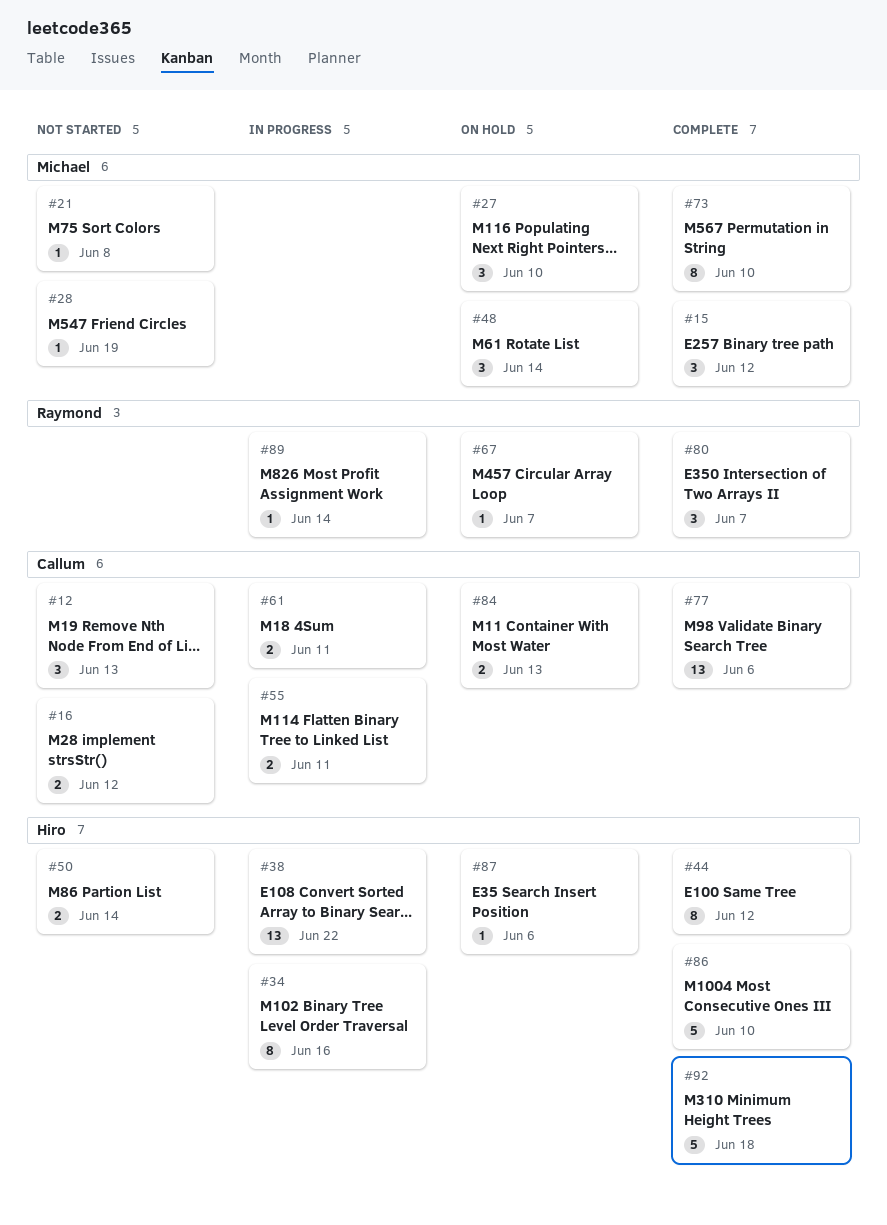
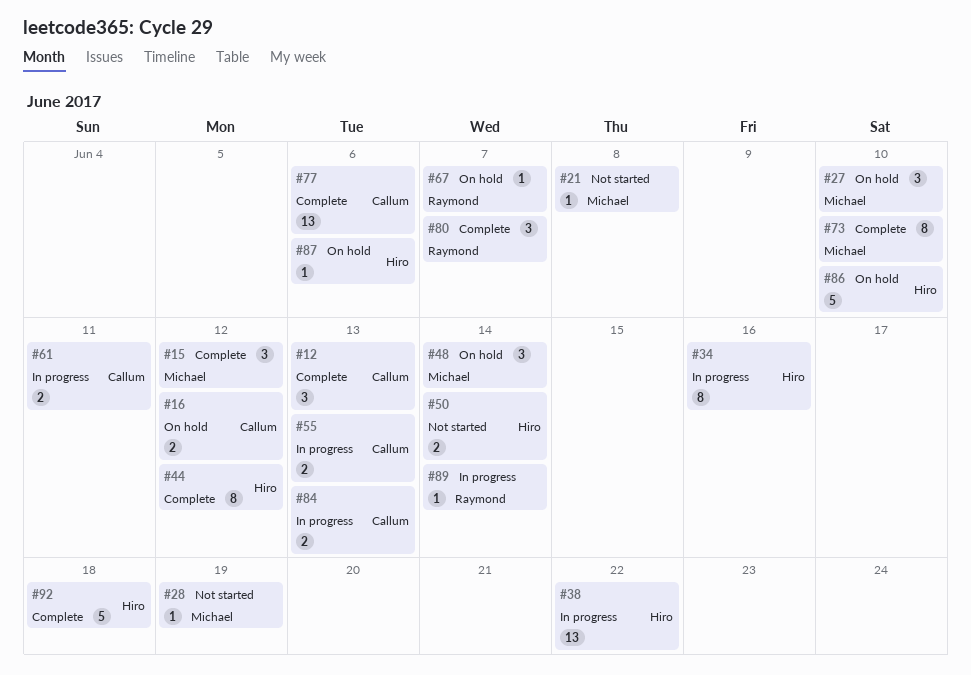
#12, status: Not started -> Complete
#16, status: Not started -> On hold
#55, due: Jun 11 -> Jun 13
#84, status: On hold -> In progress
#86, status: Complete -> On hold

